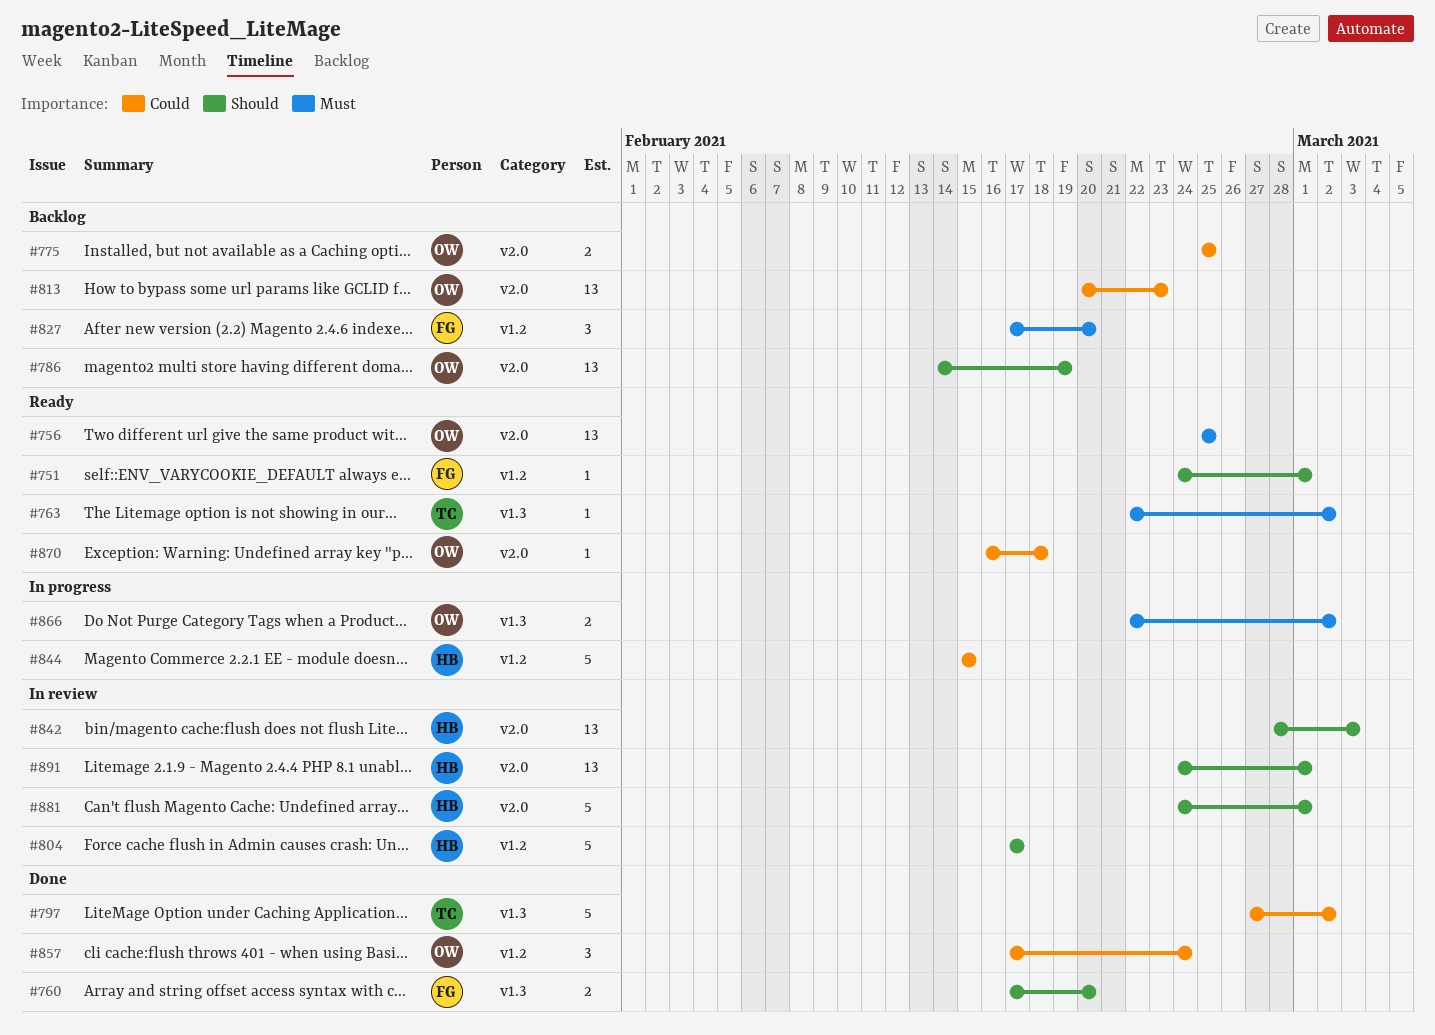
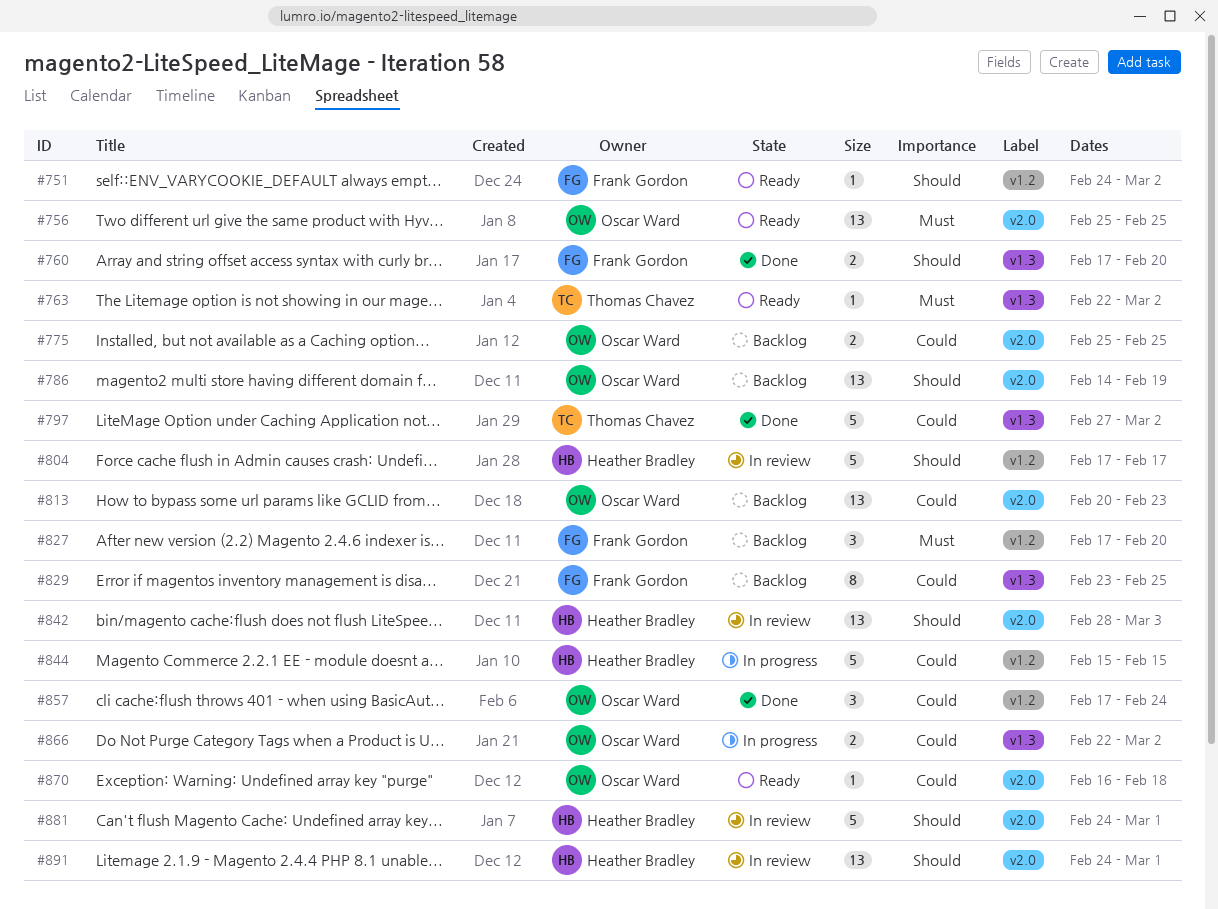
#751, due: Mar 1 -> Mar 2
#829: none -> present
#866, priority: Must -> Could

